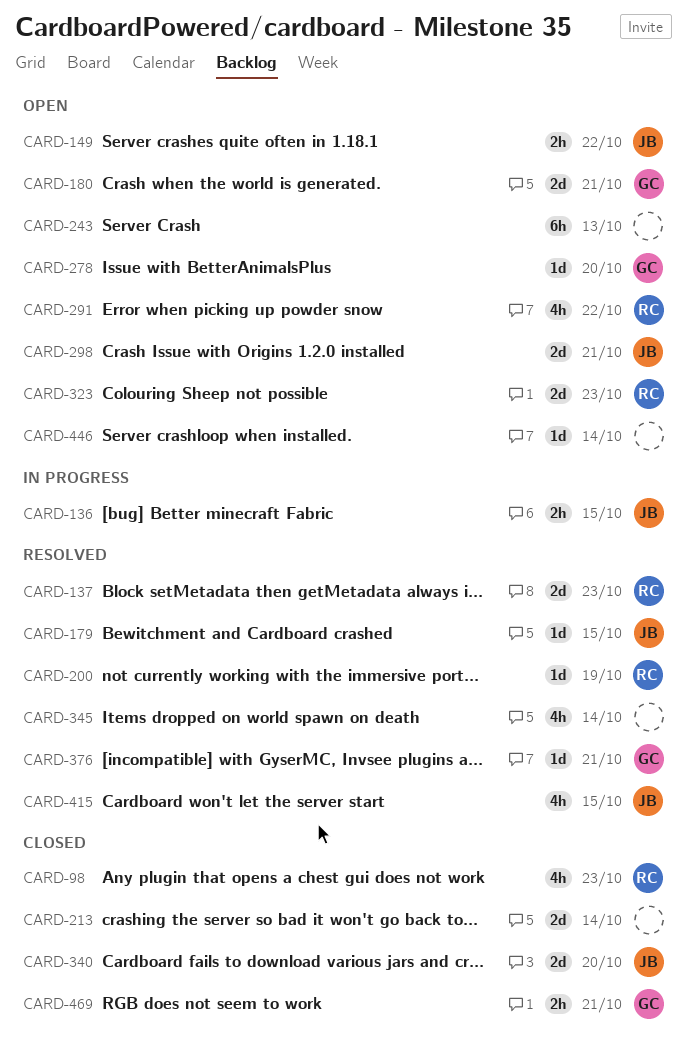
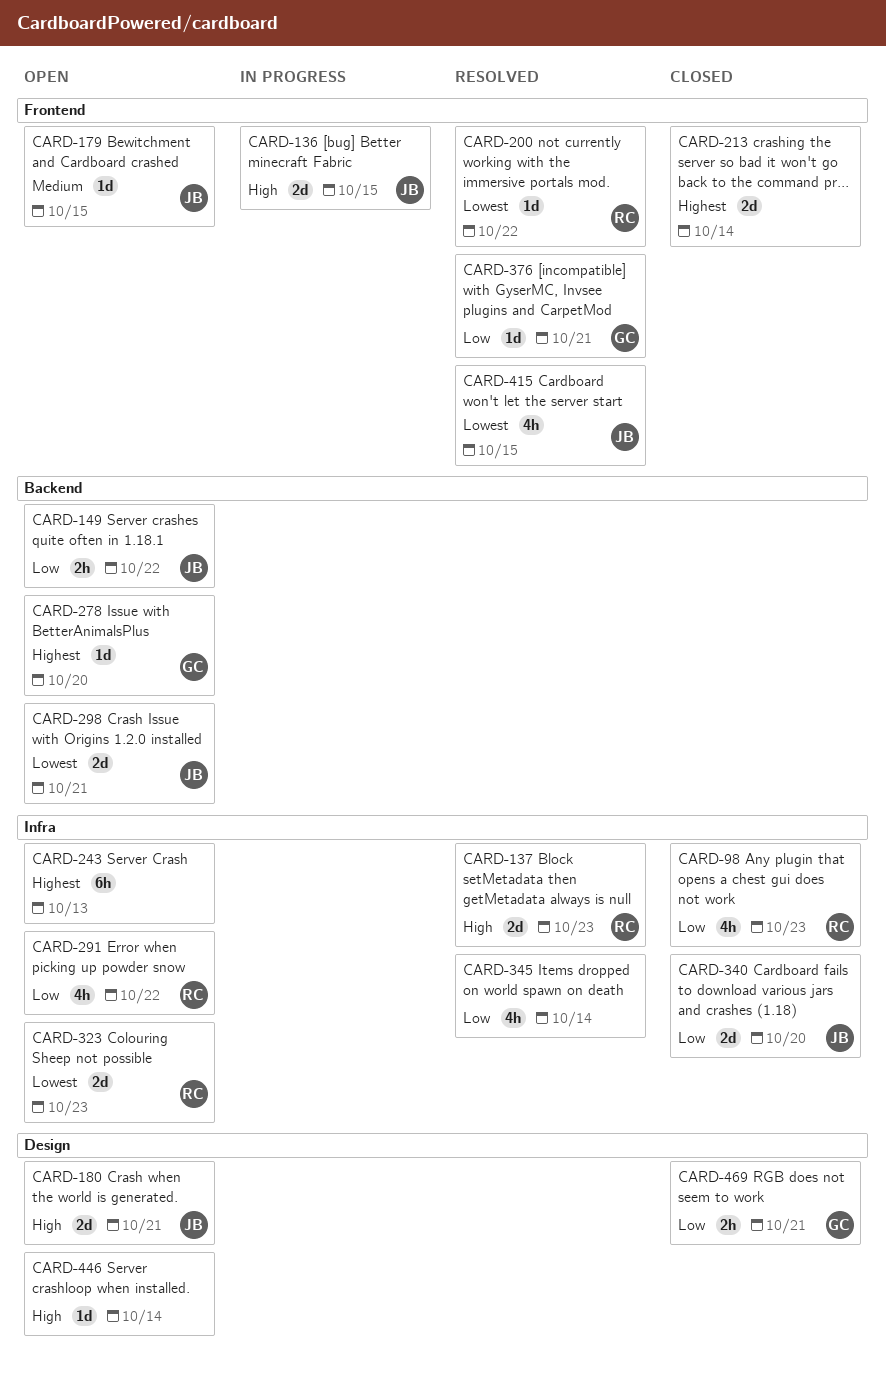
CARD-136, estimate: 2h -> 2d
CARD-179, status: Resolved -> Open
CARD-180, owner: GC -> JB
CARD-200, due: Oct 19 -> Oct 22

